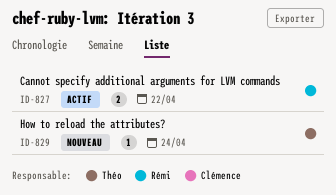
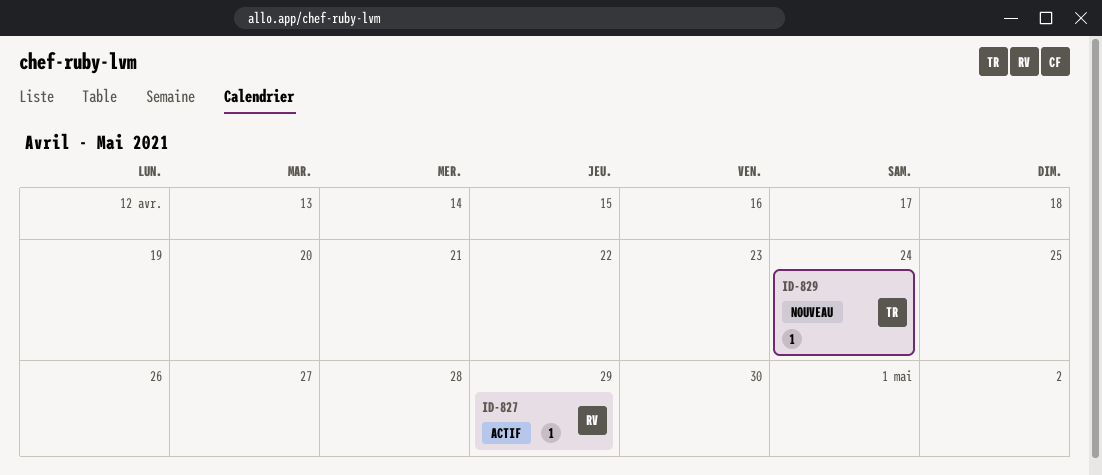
ID-827, estimate: 2 -> 1
ID-827, due: Apr 22 -> Apr 29

